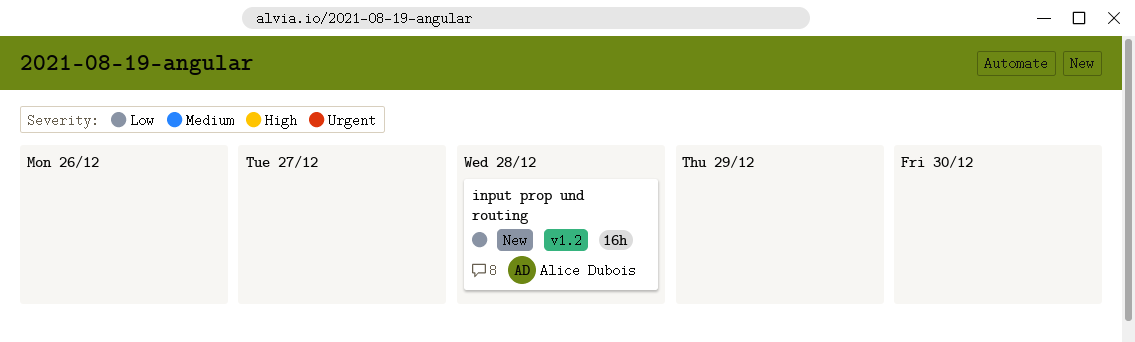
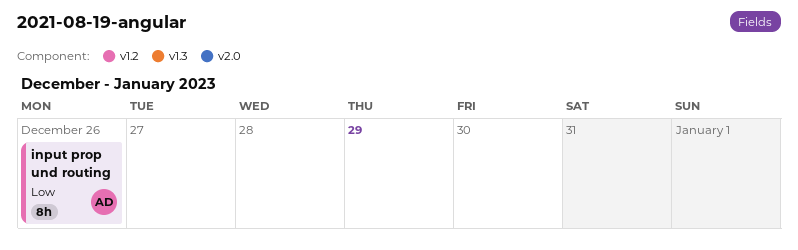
input prop und routing, estimate: 16h -> 8h
input prop und routing, due: Dec 28 -> Dec 26

